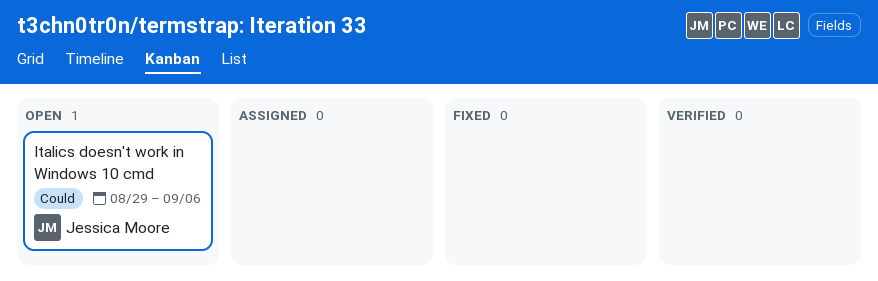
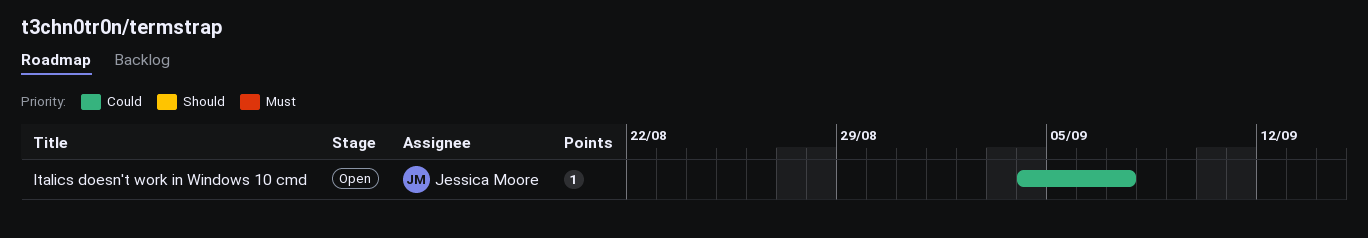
Italics doesn't work in Windows 10 cmd, start: Aug 29 -> Sep 4
Italics doesn't work in Windows 10 cmd, due: Sep 6 -> Sep 7

